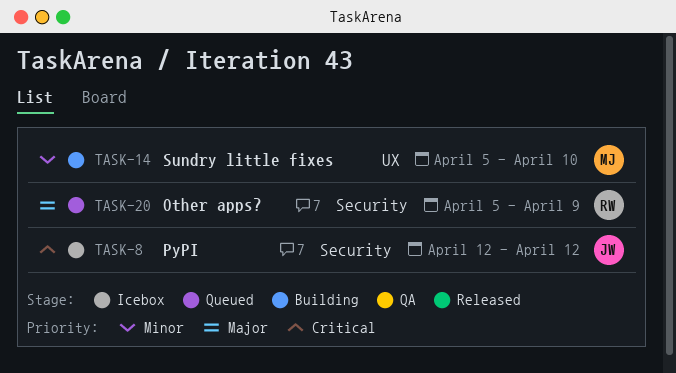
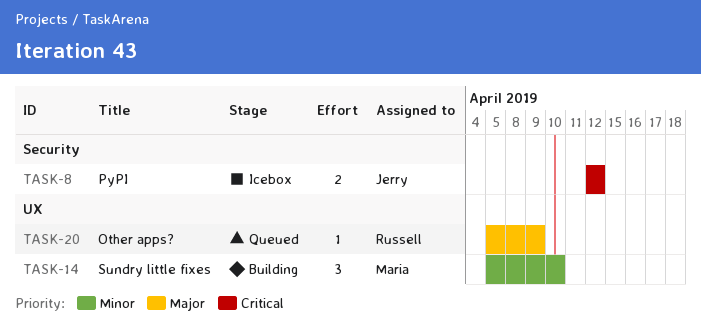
TASK-20, label: Security -> UX

